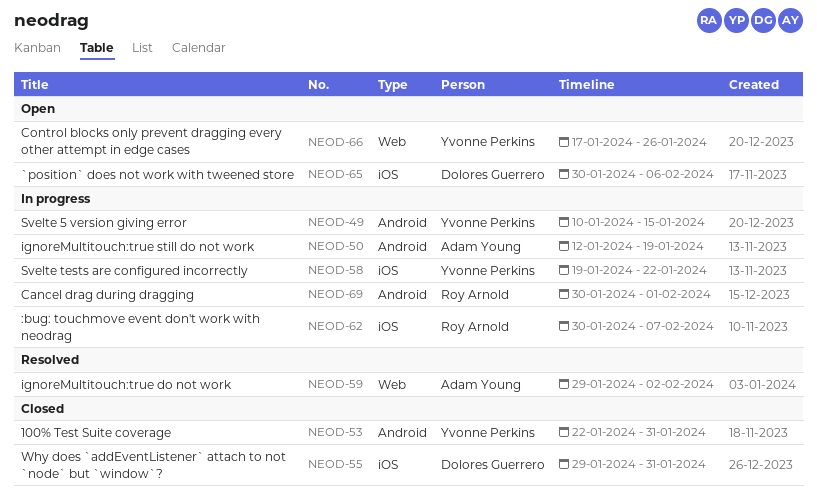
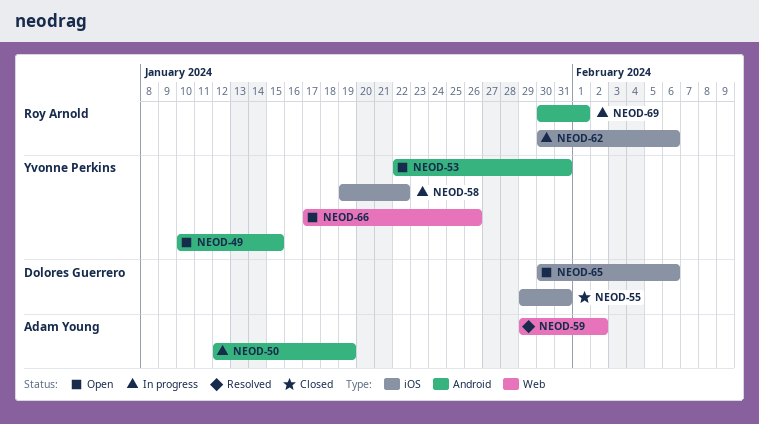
NEOD-49, status: In progress -> Open
NEOD-53, status: Closed -> Open
NEOD-62, due: Feb 7 -> Feb 6

